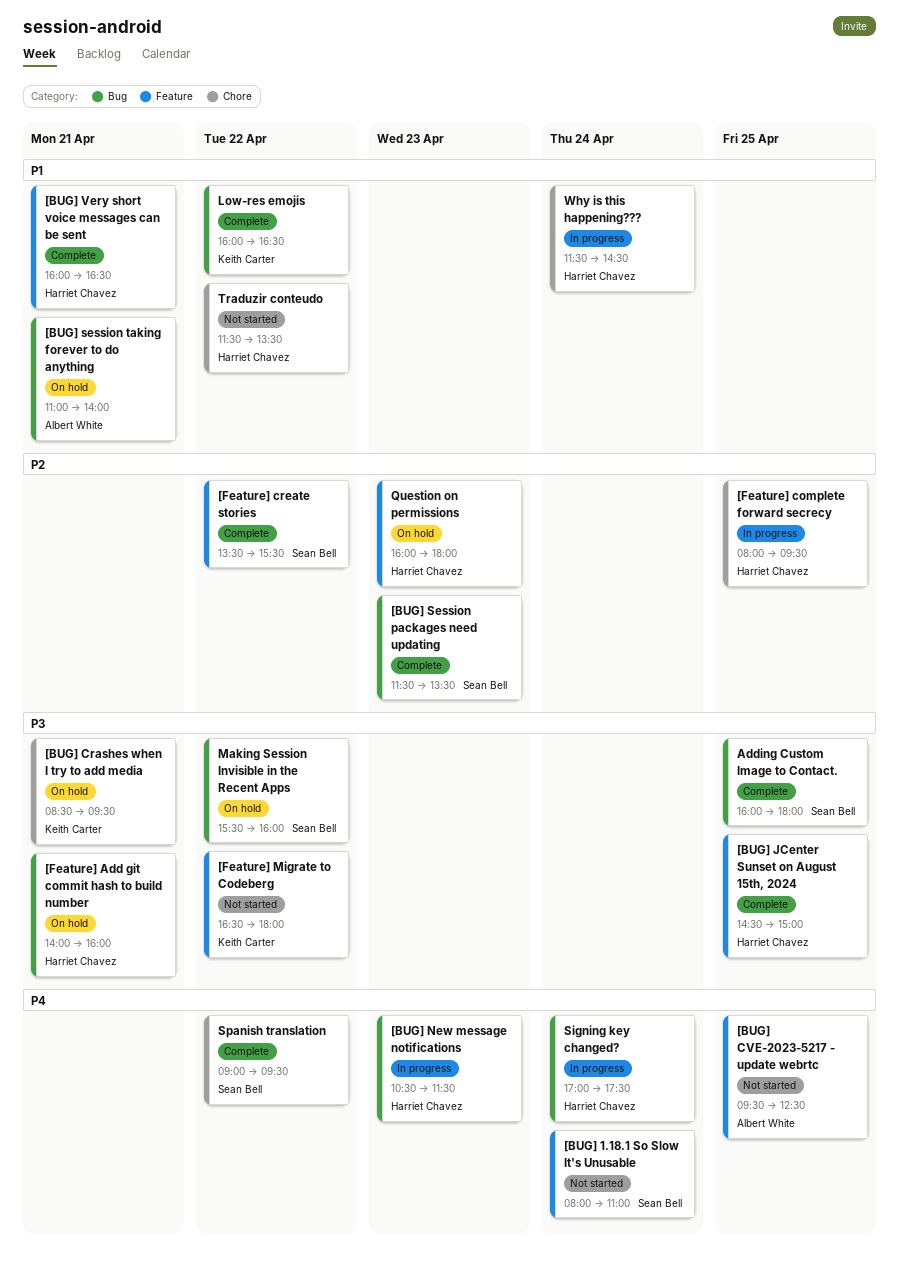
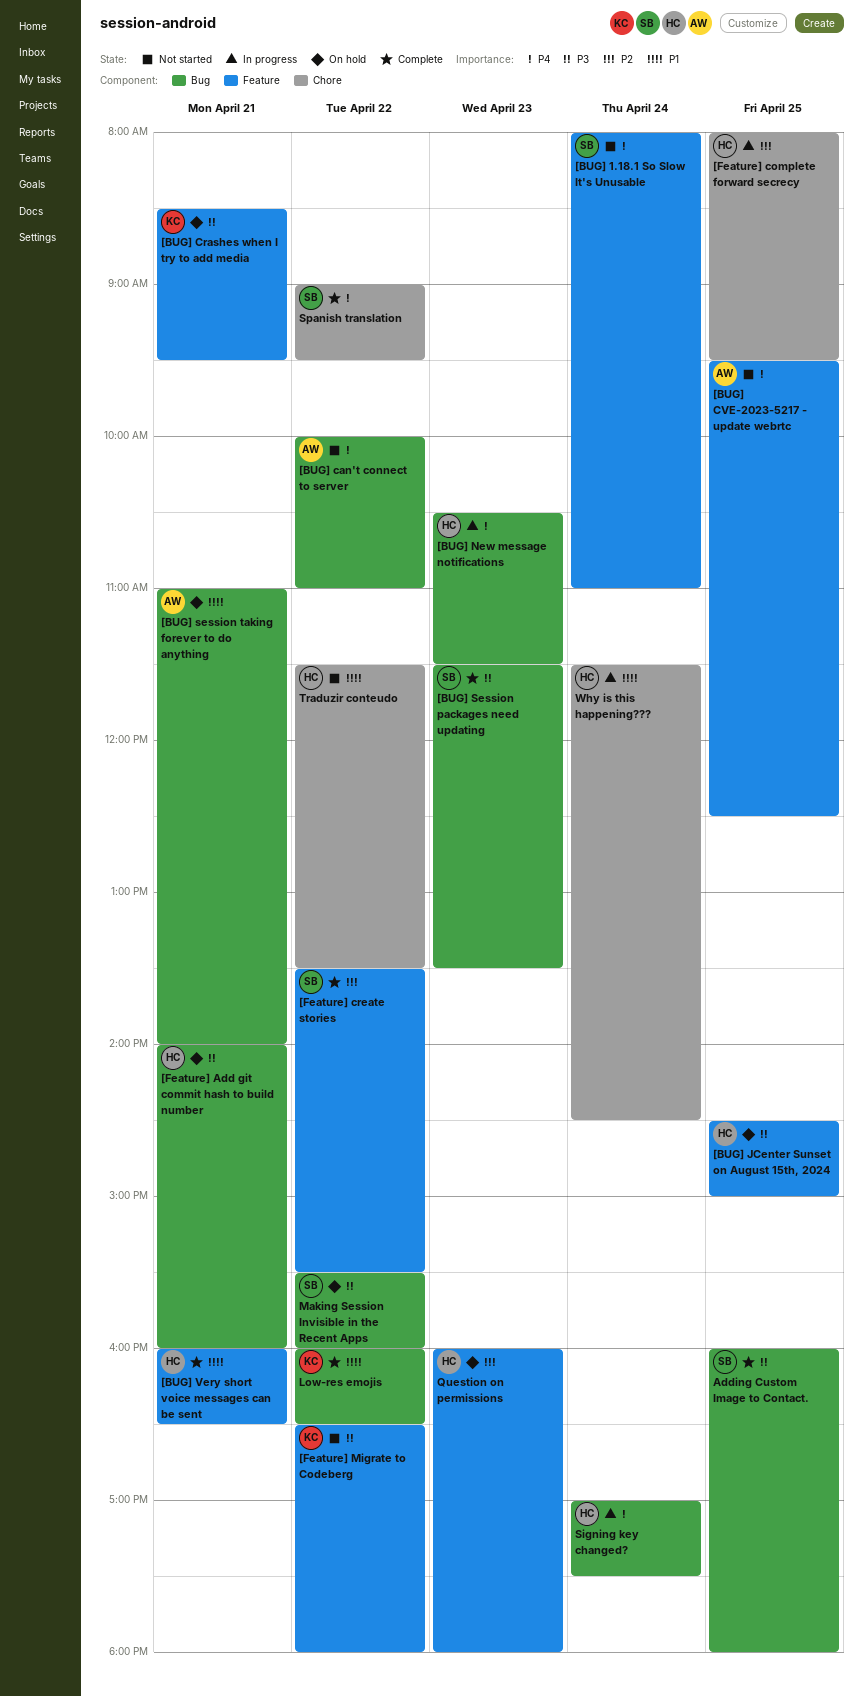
[BUG] can't connect to server: none -> present
[BUG] Crashes when I try to add media, label: Chore -> Feature
[BUG] JCenter Sunset on August 15th, 2024, status: Complete -> On hold
[BUG] Session packages need updating, priority: P2 -> P3

